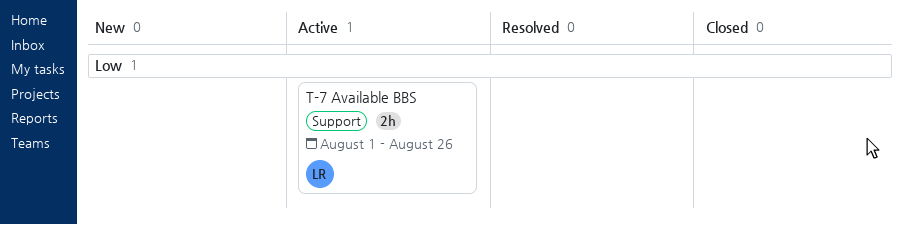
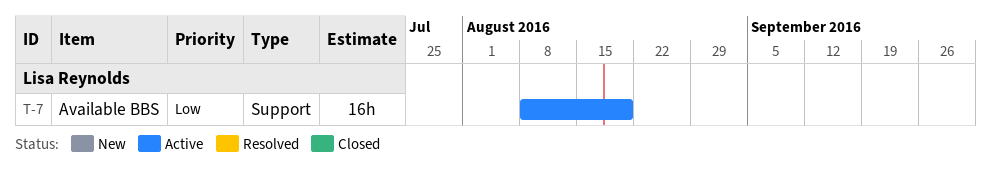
T-7, estimate: 2h -> 16h
T-7, start: Aug 1 -> Aug 8
T-7, due: Aug 26 -> Aug 19

